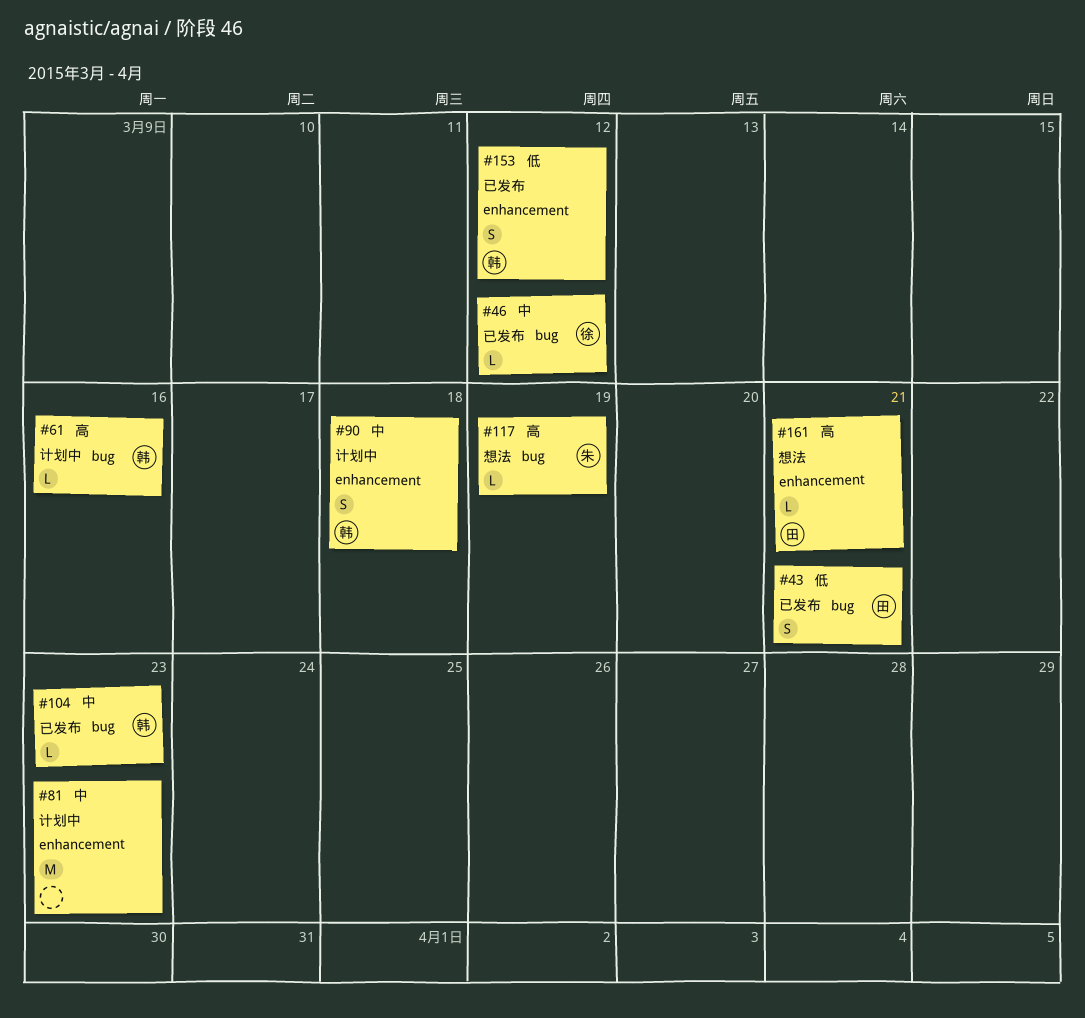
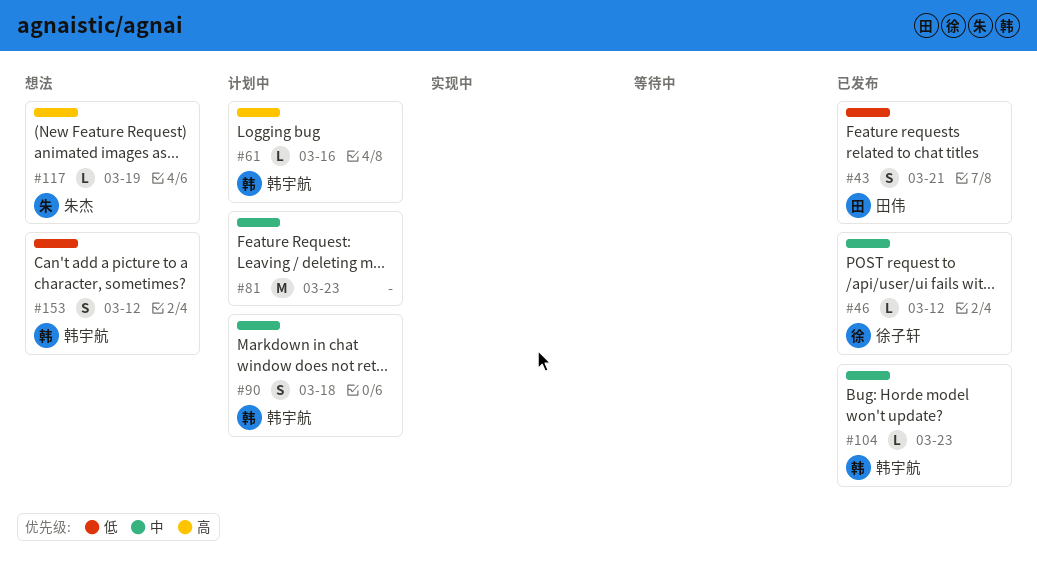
#153, status: 已发布 -> 想法
#161: present -> none

